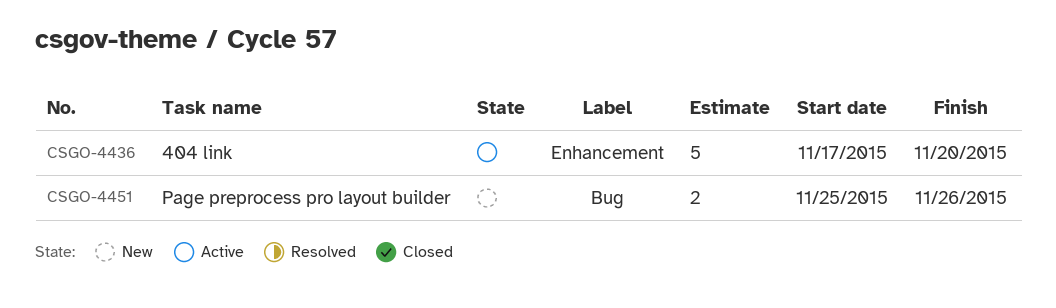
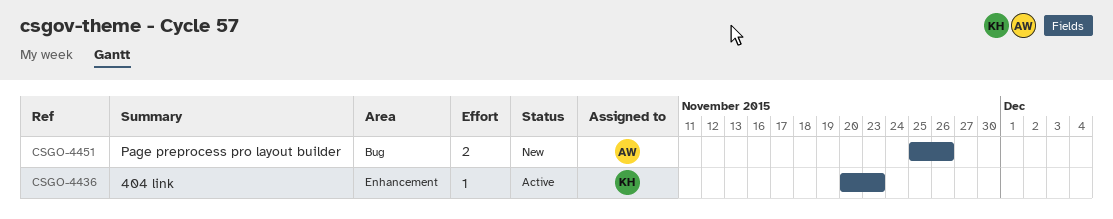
CSGO-4436, estimate: 5 -> 1
CSGO-4436, start: Nov 17 -> Nov 20
CSGO-4436, due: Nov 20 -> Nov 23

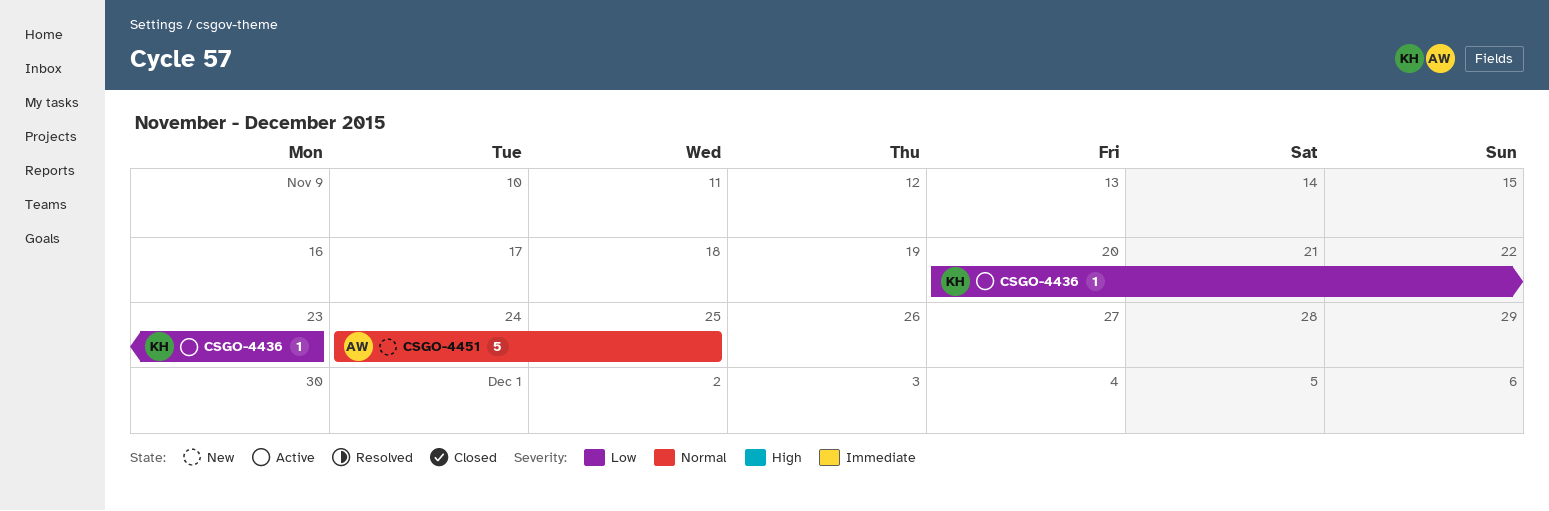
CSGO-4451, estimate: 2 -> 5
CSGO-4451, start: Nov 25 -> Nov 24
CSGO-4451, due: Nov 26 -> Nov 25

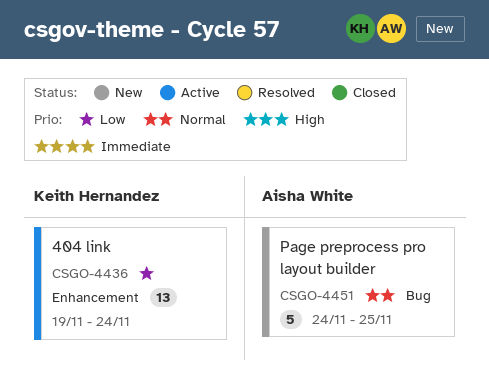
CSGO-4436, estimate: 1 -> 13
CSGO-4436, start: Nov 20 -> Nov 19
CSGO-4436, due: Nov 23 -> Nov 24

